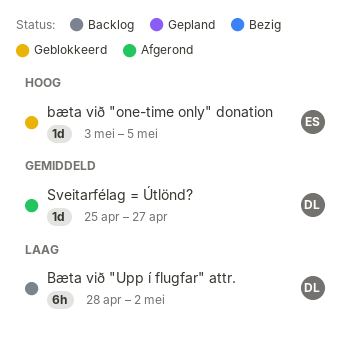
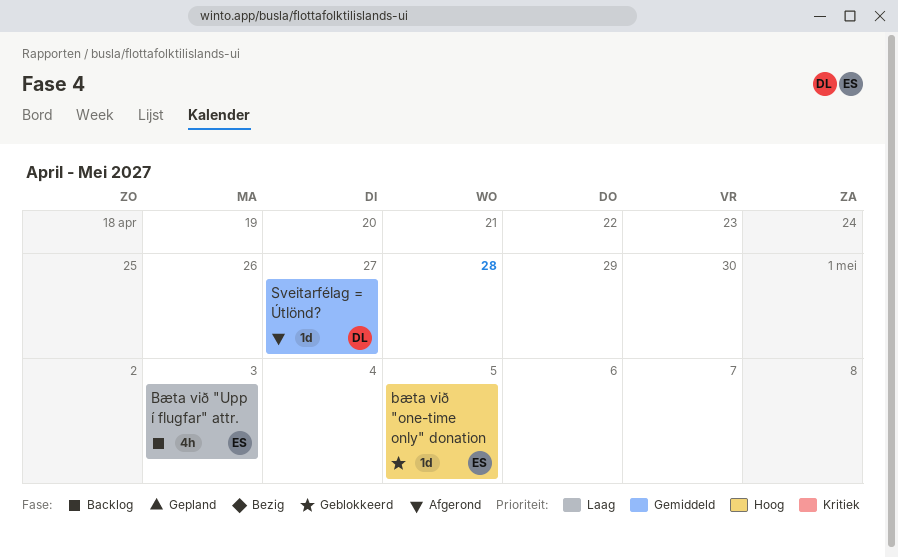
Bæta við "Upp í flugfar" attr., owner: DL -> ES
Bæta við "Upp í flugfar" attr., estimate: 6h -> 4h
Bæta við "Upp í flugfar" attr., due: May 2 -> May 3

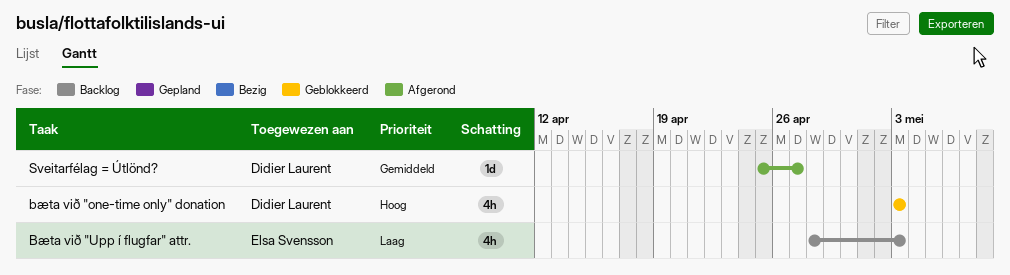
bæta við "one-time only" donation, owner: Elsa Svensson -> Didier Laurent
bæta við "one-time only" donation, estimate: 1d -> 4h
bæta við "one-time only" donation, due: May 5 -> May 3

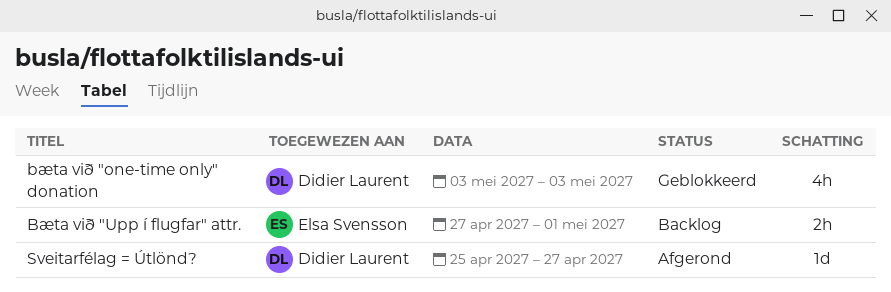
Bæta við "Upp í flugfar" attr., estimate: 4h -> 2h
Bæta við "Upp í flugfar" attr., start: Apr 28 -> Apr 27
Bæta við "Upp í flugfar" attr., due: May 3 -> May 1

